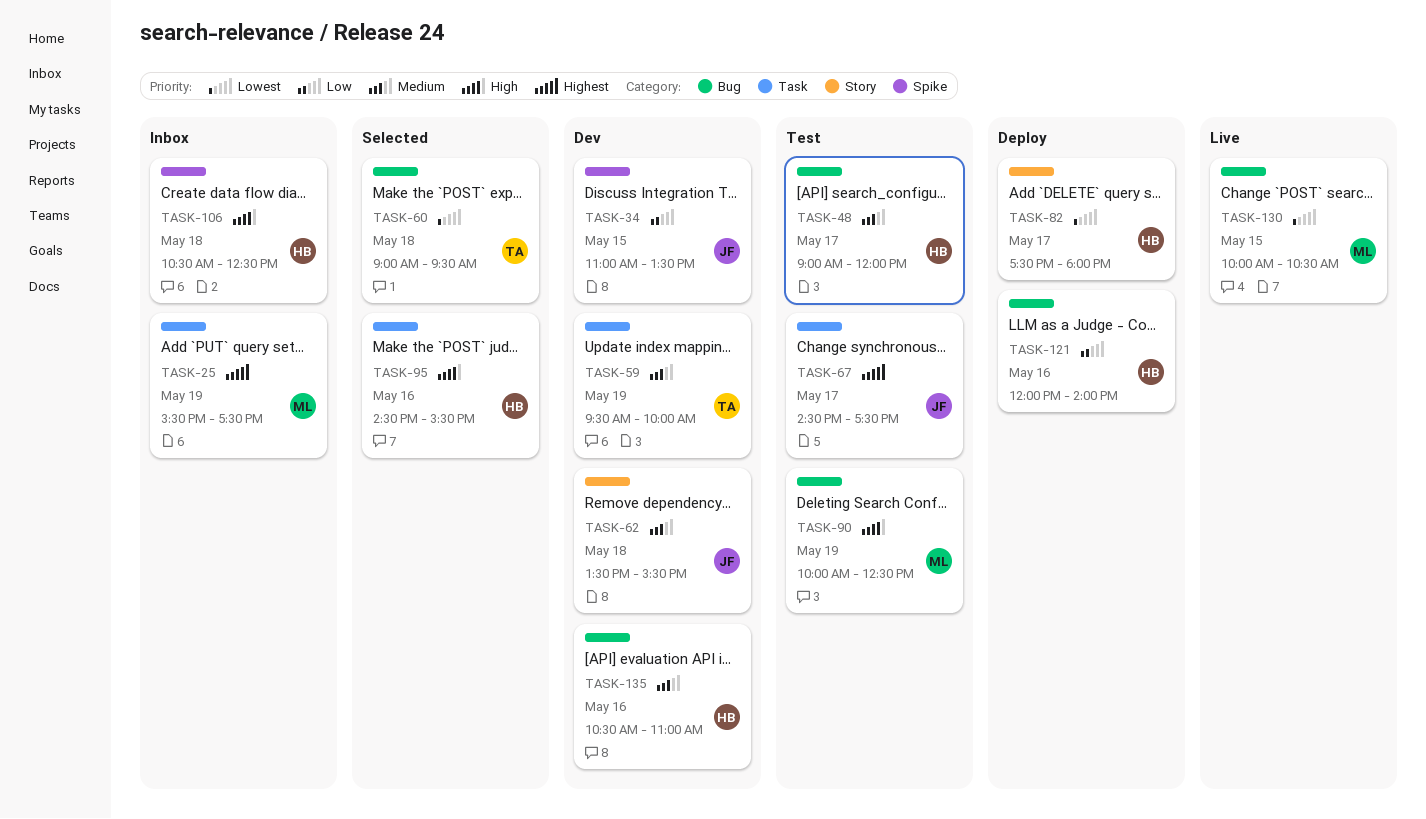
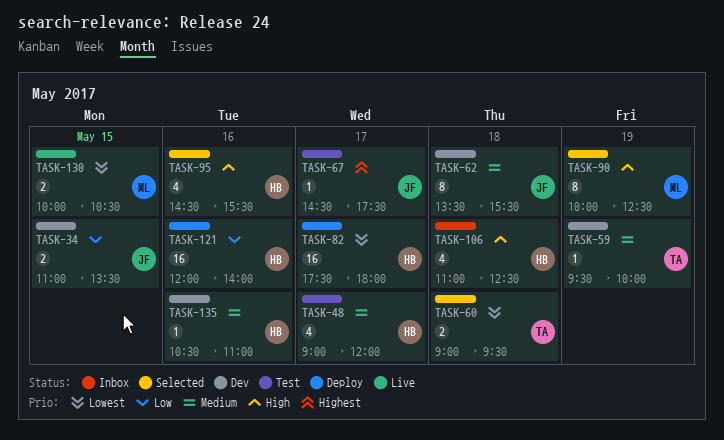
TASK-25: present -> none
TASK-90, status: Test -> Selected
TASK-106, begins: 10:30 -> 11:00

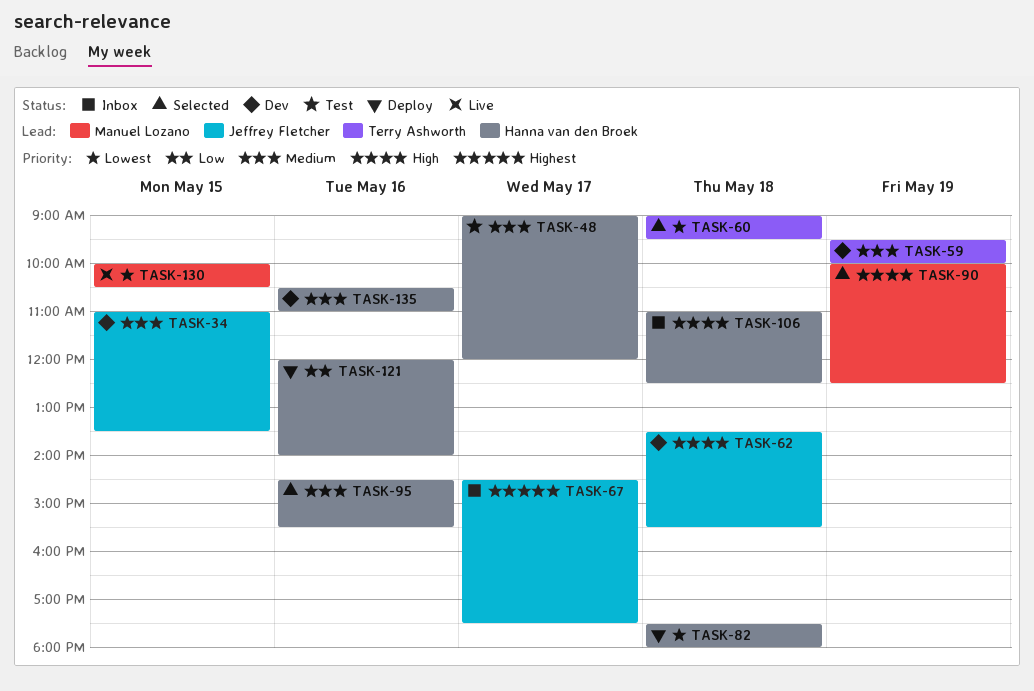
TASK-34, priority: Low -> Medium
TASK-62, priority: Medium -> High
TASK-67, status: Test -> Inbox
TASK-82, day: May 17 -> May 18
TASK-95, priority: High -> Medium

